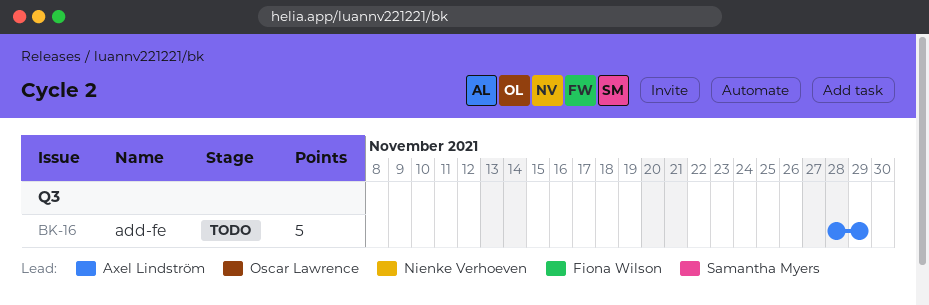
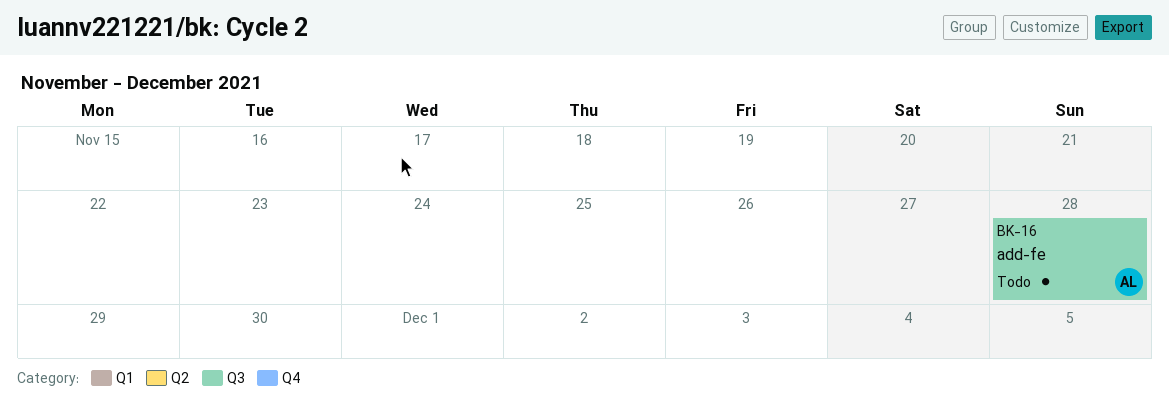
BK-16, estimate: 5 -> 1
BK-16, due: Nov 29 -> Nov 28

